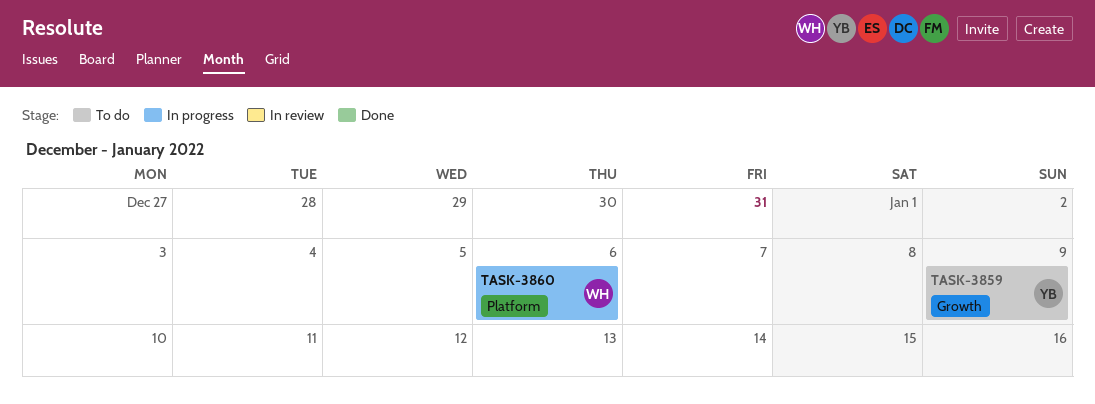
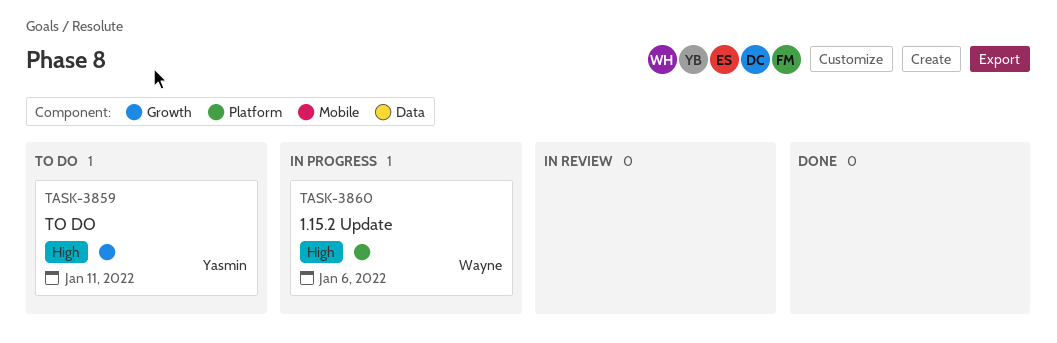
TASK-3859, due: Jan 9 -> Jan 11

